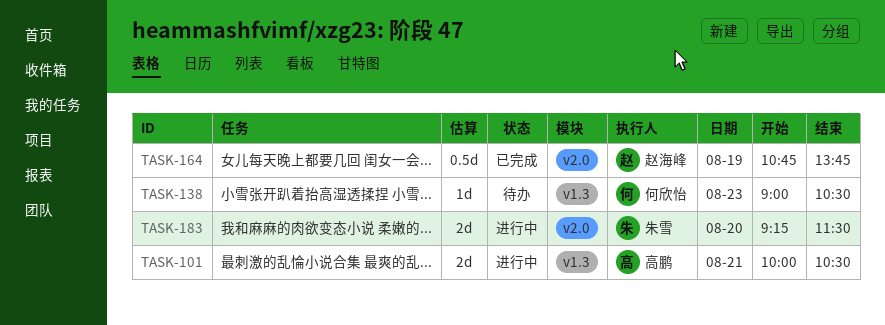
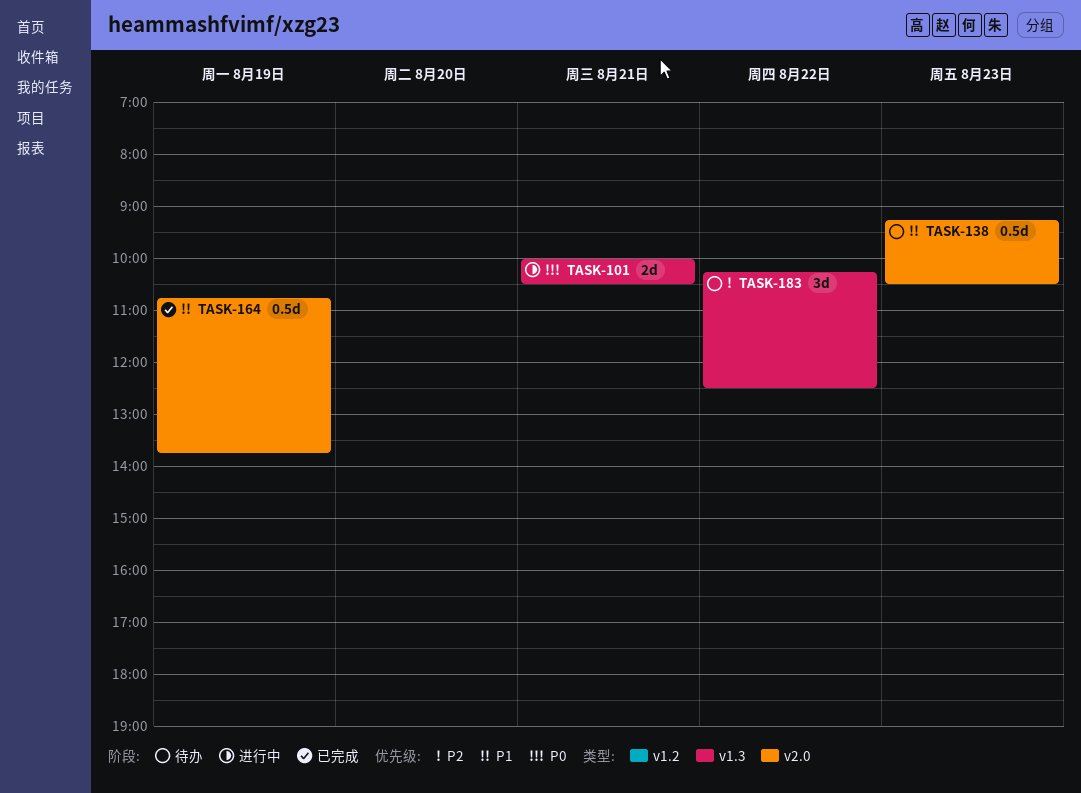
TASK-138, label: v1.3 -> v2.0
TASK-138, estimate: 1d -> 0.5d
TASK-138, begins: 09:00 -> 09:15
TASK-183, status: 进行中 -> 待办
TASK-183, label: v2.0 -> v1.3
TASK-183, estimate: 2d -> 3d
TASK-183, day: Aug 20 -> Aug 22
TASK-183, begins: 09:15 -> 10:15
TASK-183, ends: 11:30 -> 12:30

